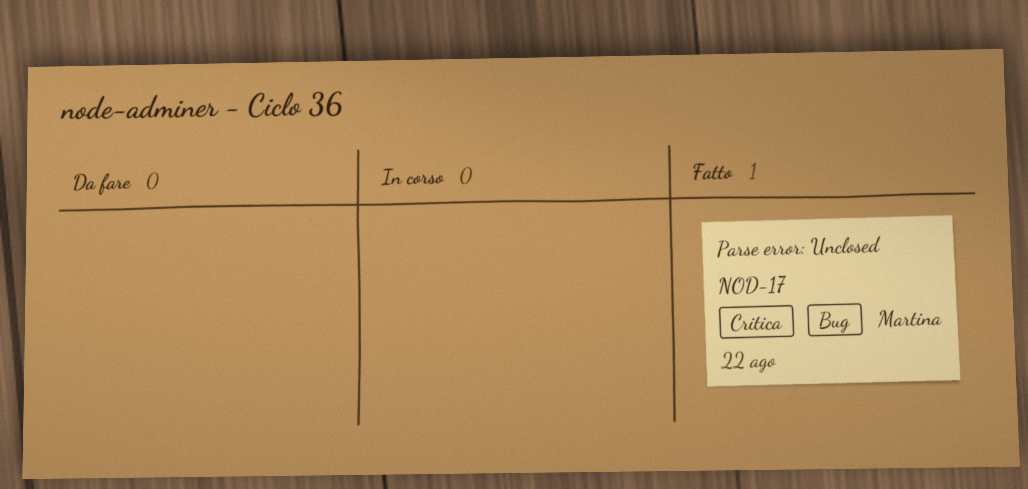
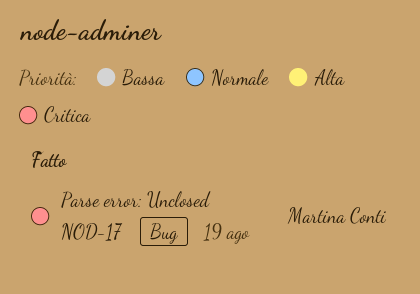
NOD-17, due: Aug 22 -> Aug 19

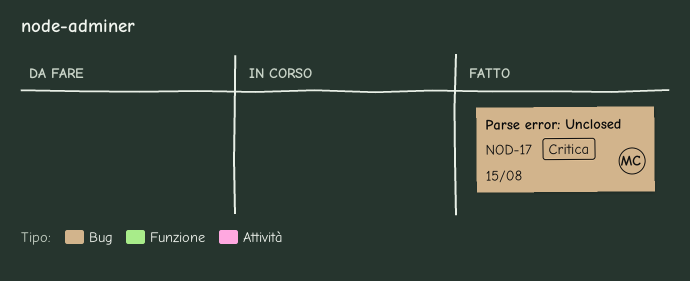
NOD-17, due: Aug 19 -> Aug 15

